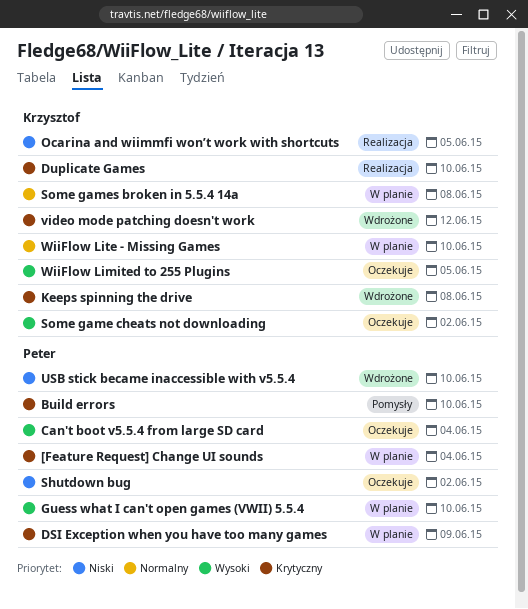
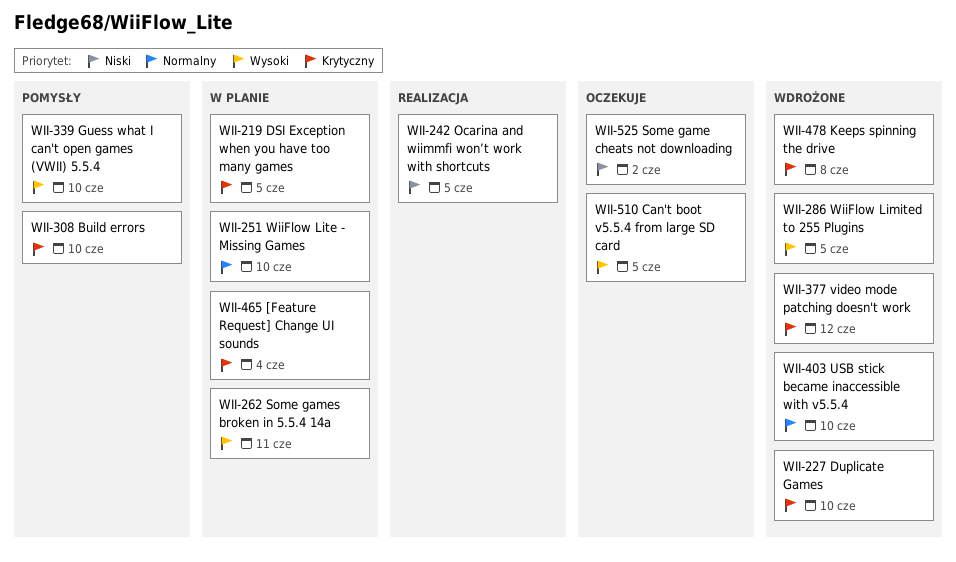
Can't boot v5.5.4 from large SD card, due: Jun 4 -> Jun 5
DSI Exception when you have too many games, due: Jun 9 -> Jun 5
Duplicate Games, status: Realizacja -> Wdrożone
Guess what I can't open games (VWII) 5.5.4, status: W planie -> Pomysły
Shutdown bug: present -> none
Some game cheats not downloading, priority: Wysoki -> Niski
Some games broken in 5.5.4 14a, priority: Normalny -> Wysoki
Some games broken in 5.5.4 14a, due: Jun 8 -> Jun 11
USB stick became inaccessible with v5.5.4, priority: Niski -> Normalny
WiiFlow Limited to 255 Plugins, status: Oczekuje -> Wdrożone

